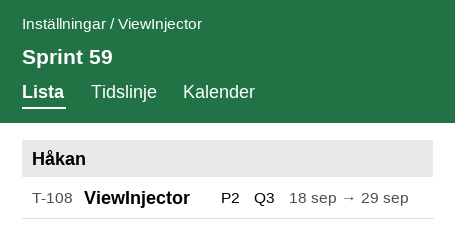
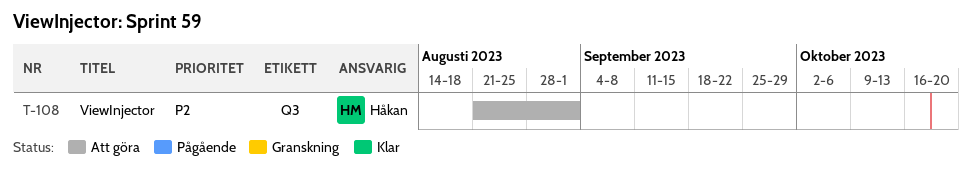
T-108, start: Sep 18 -> Aug 21
T-108, due: Sep 29 -> Sep 1

